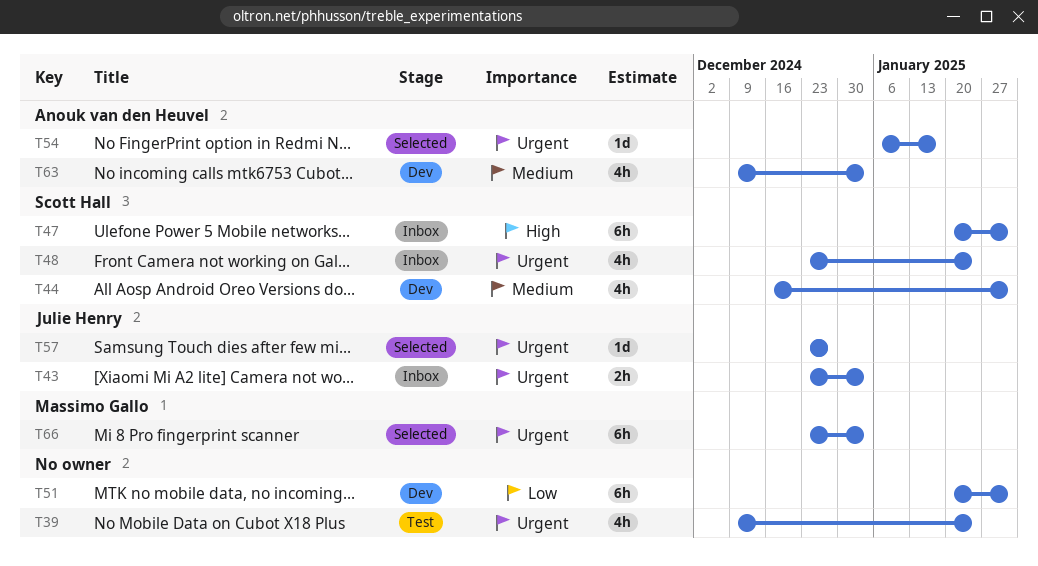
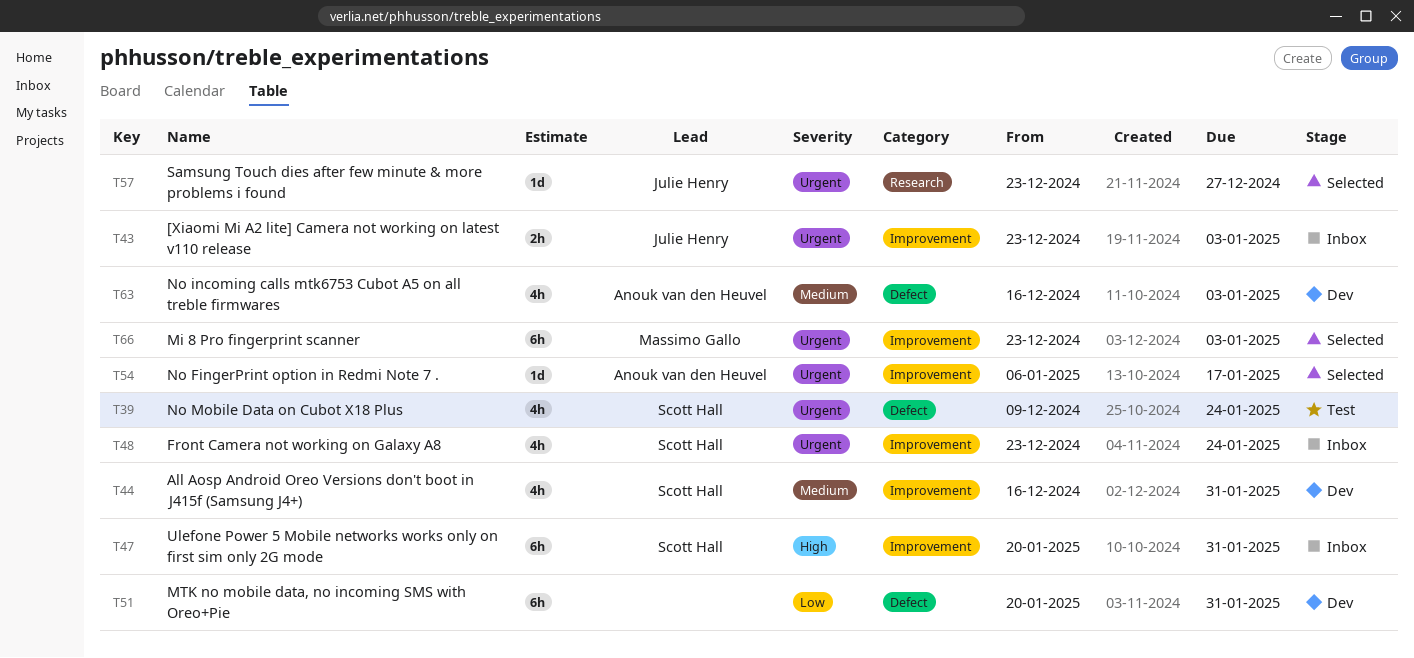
T39, owner: none -> Scott Hall
T63, start: Dec 9 -> Dec 16

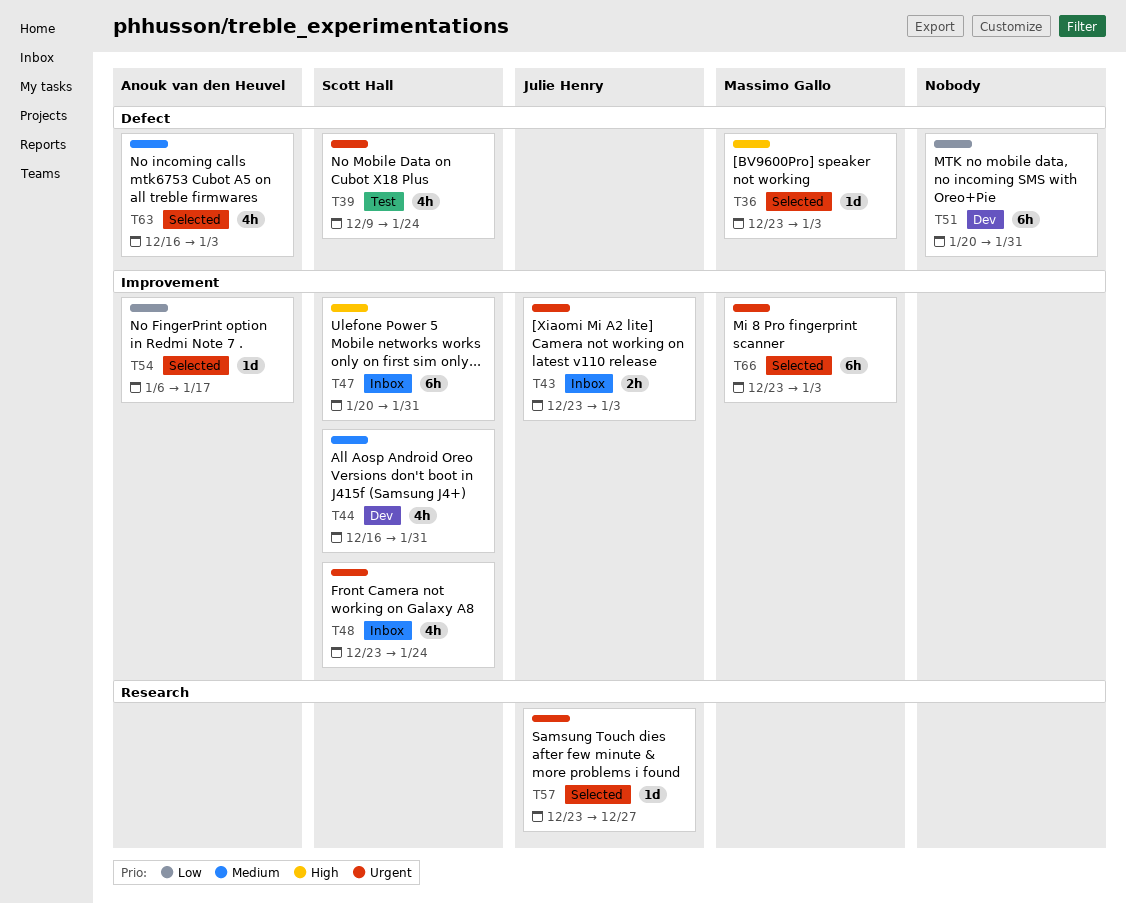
T36: none -> present
T54, priority: Urgent -> Low
T63, status: Dev -> Selected

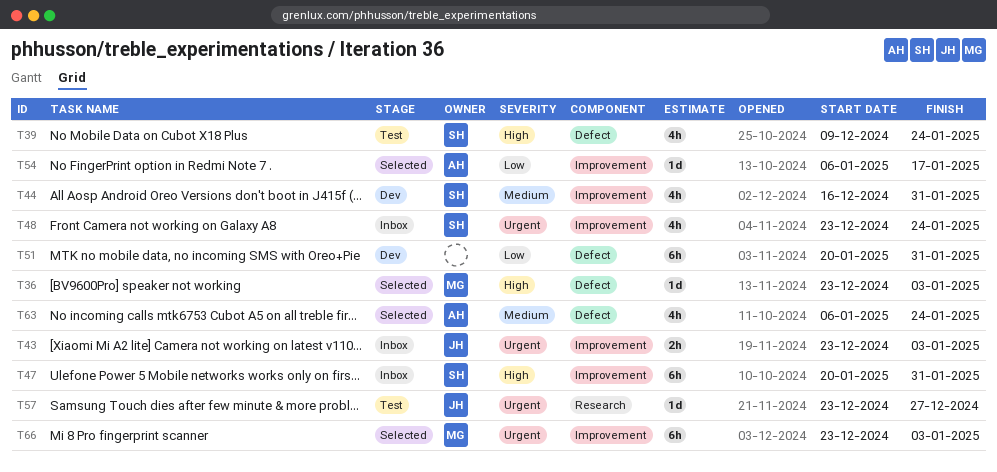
T39, priority: Urgent -> High
T57, status: Selected -> Test
T63, start: Dec 16 -> Jan 6
T63, due: Jan 3 -> Jan 24

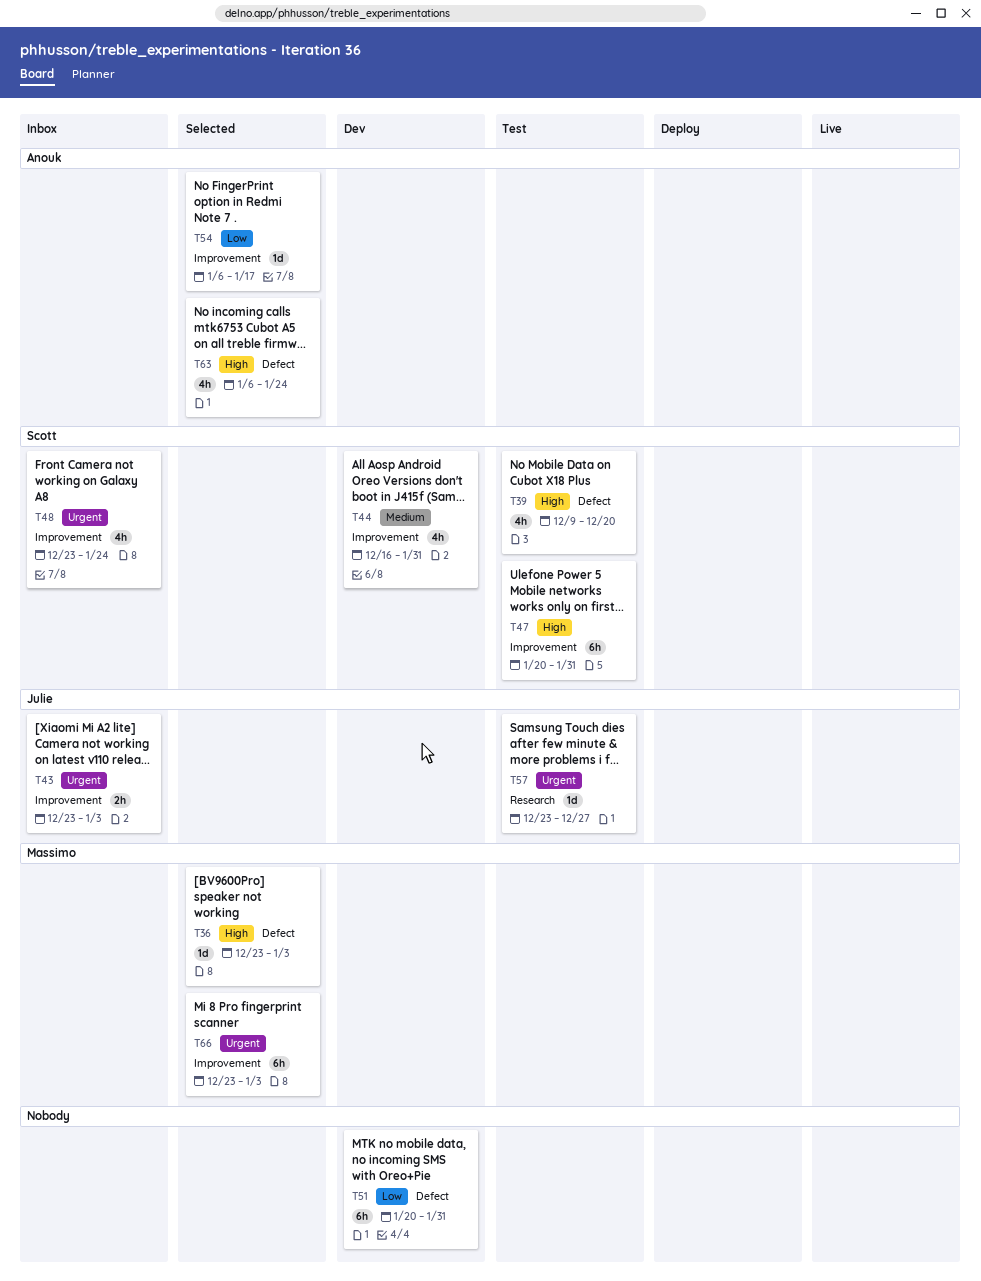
T39, due: Jan 24 -> Dec 20
T47, status: Inbox -> Test
T63, priority: Medium -> High

